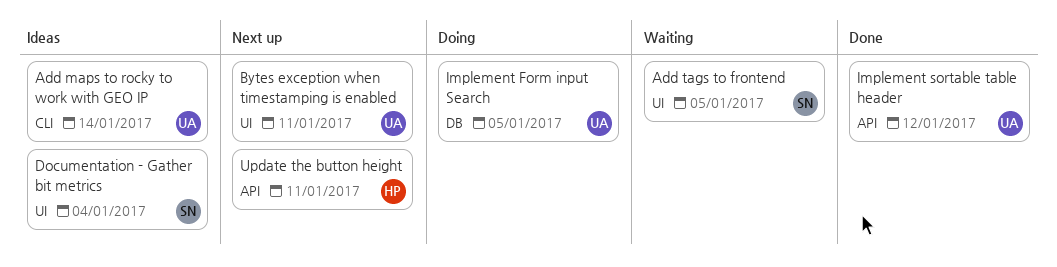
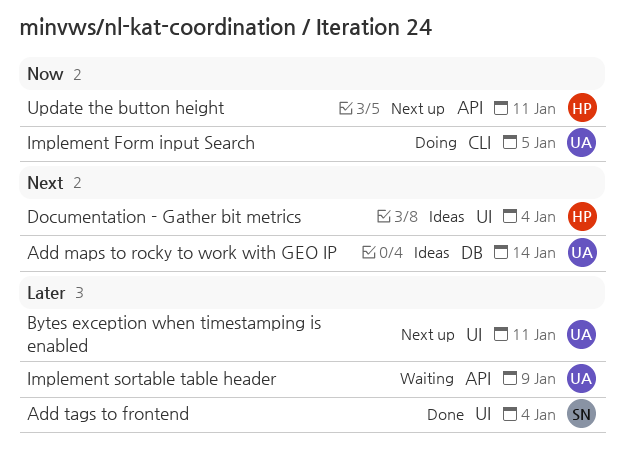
Add maps to rocky to work with GEO IP, label: CLI -> DB
Add tags to frontend, status: Waiting -> Done
Add tags to frontend, due: Jan 5 -> Jan 4
Documentation - Gather bit metrics, owner: SN -> HP
Implement Form input Search, label: DB -> CLI
Implement sortable table header, status: Done -> Waiting
Implement sortable table header, due: Jan 12 -> Jan 9

